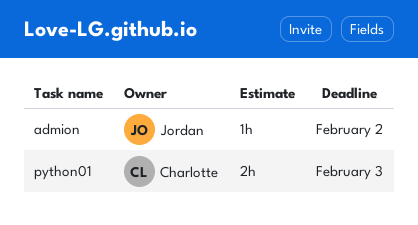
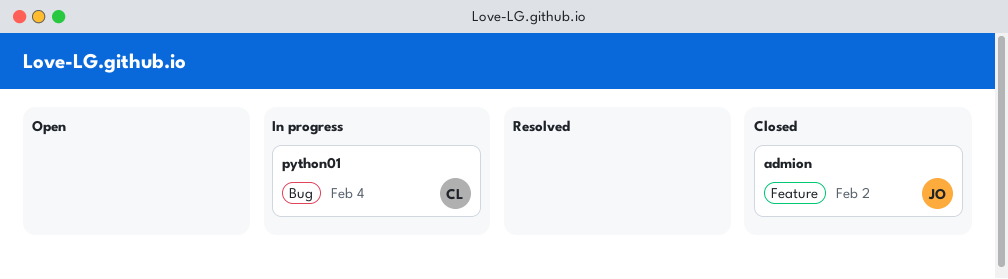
python01, due: Feb 3 -> Feb 4

